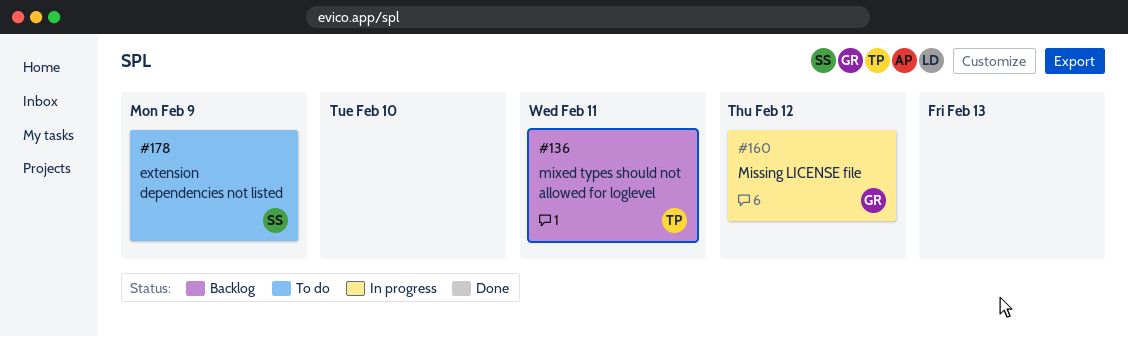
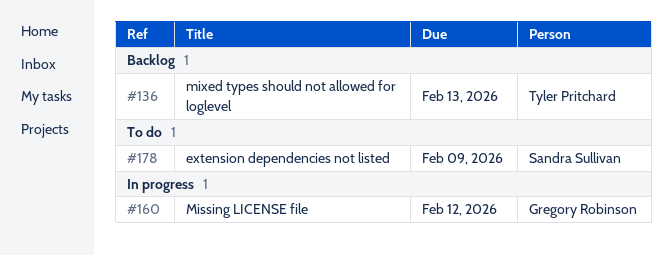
#136, due: Feb 11 -> Feb 13

